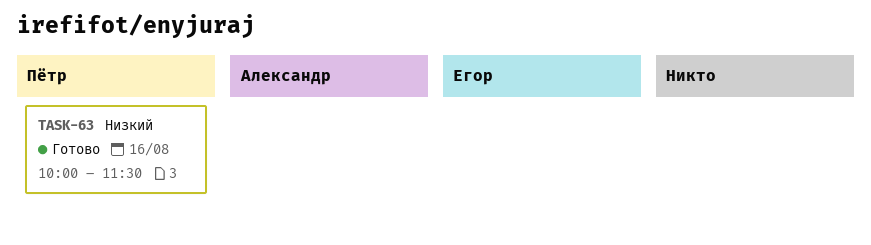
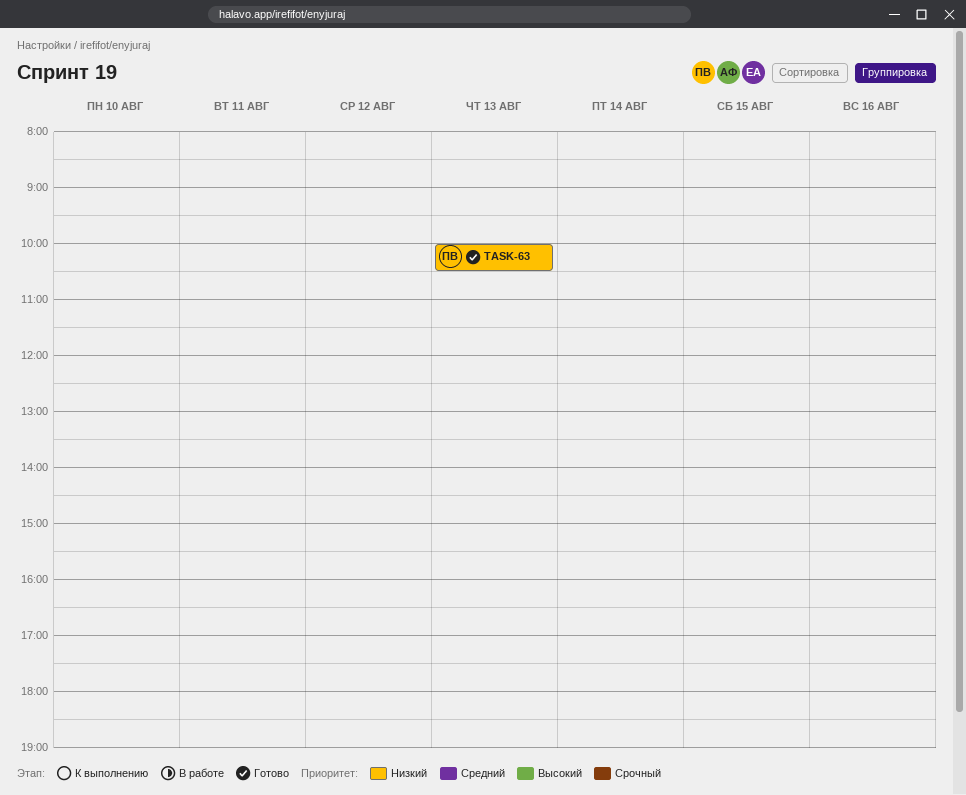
TASK-63, day: Aug 16 -> Aug 13
TASK-63, ends: 11:30 -> 10:30

